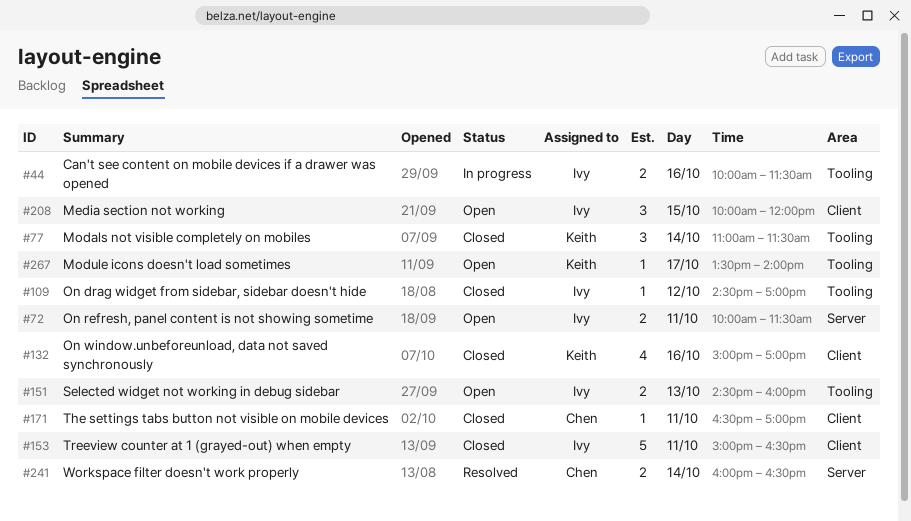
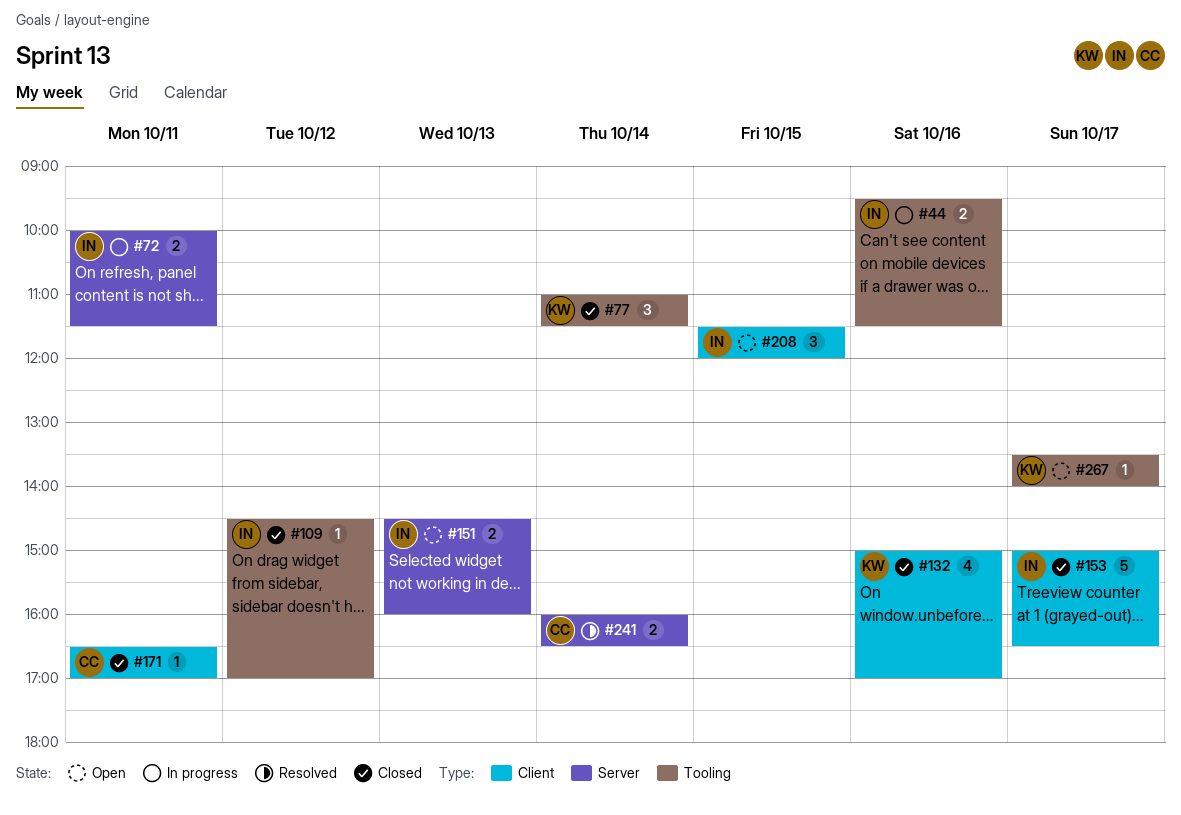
#44, begins: 10:00 -> 09:30
#72, status: Open -> In progress
#151, label: Tooling -> Server
#153, day: Oct 11 -> Oct 17
#208, begins: 10:00 -> 11:30

